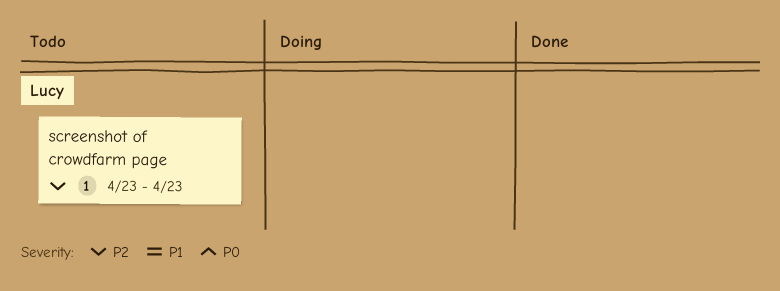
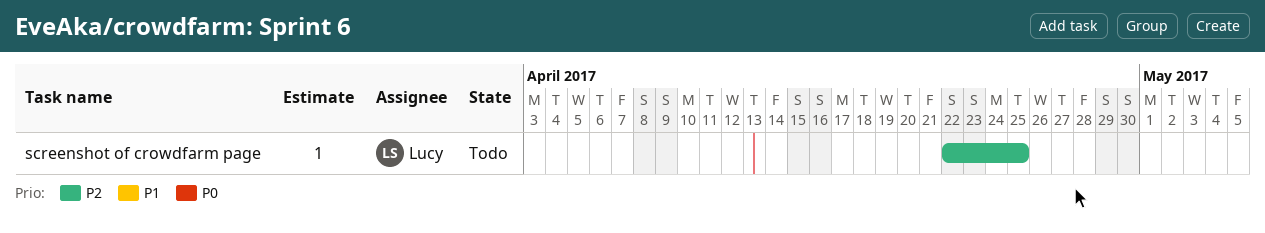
screenshot of crowdfarm page, start: Apr 23 -> Apr 22
screenshot of crowdfarm page, due: Apr 23 -> Apr 25

